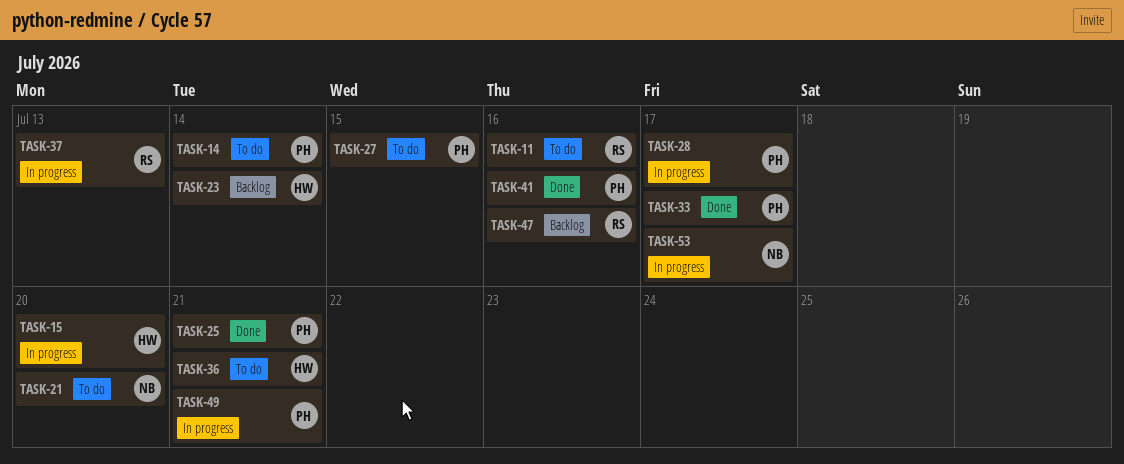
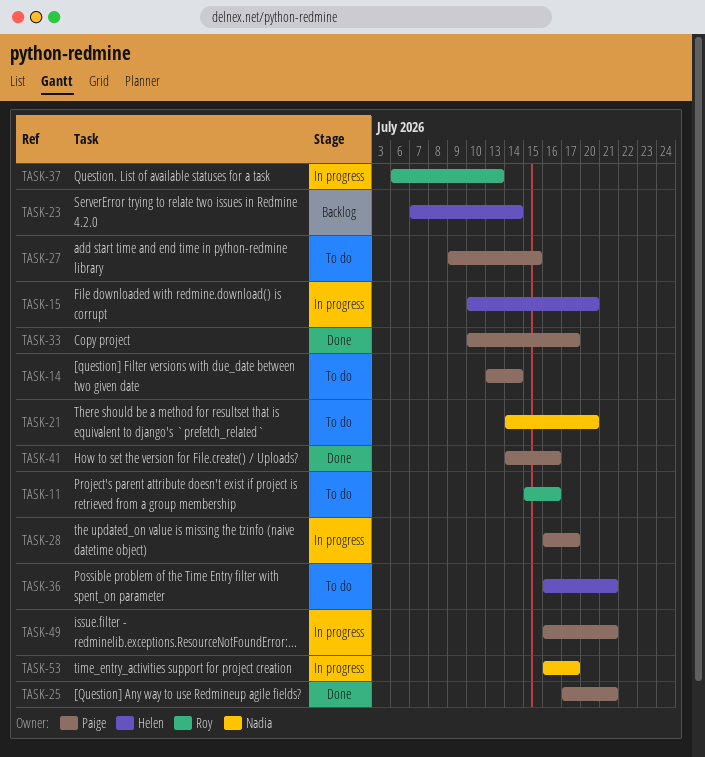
TASK-47: present -> none

